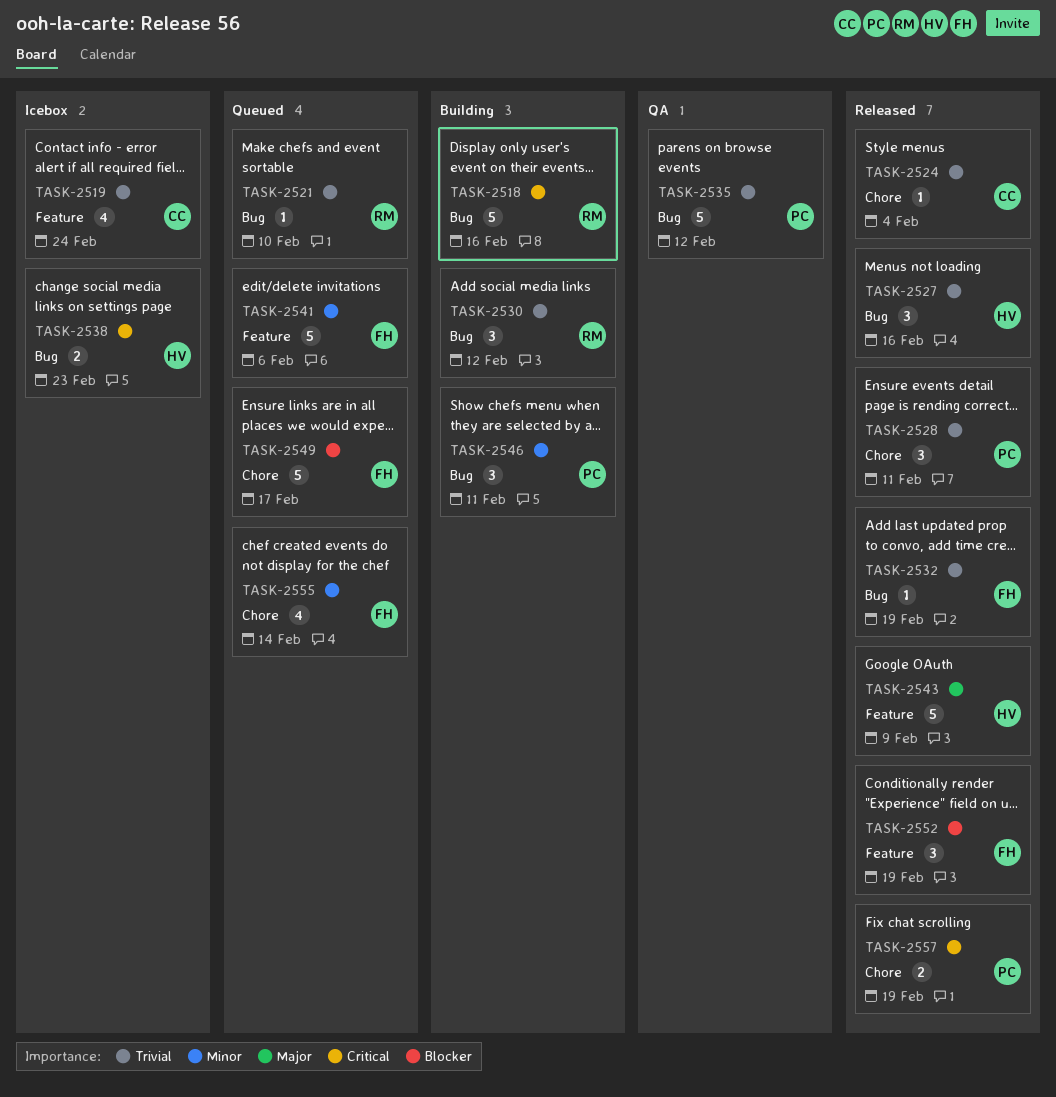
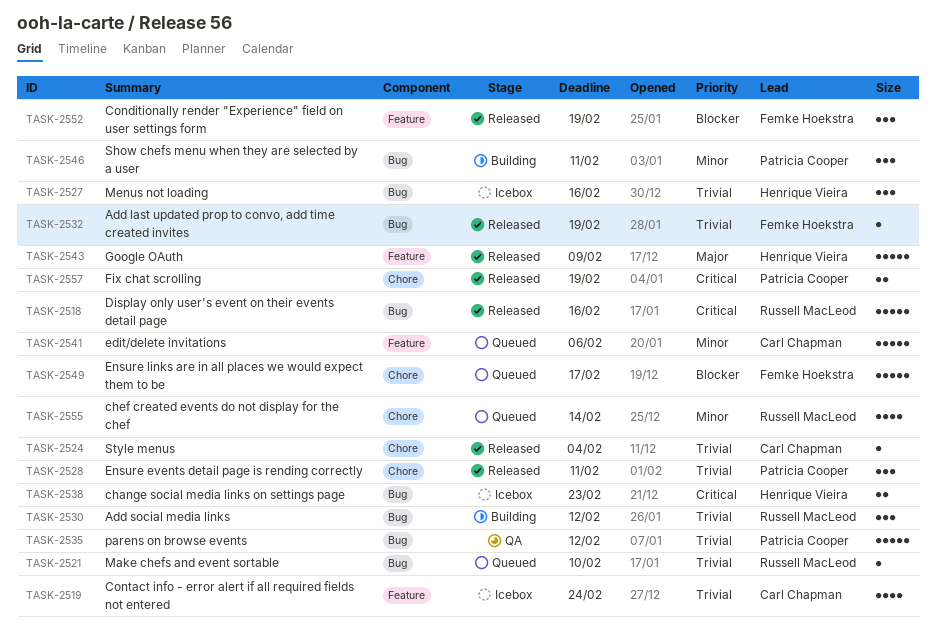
TASK-2518, status: Building -> Released
TASK-2527, status: Released -> Icebox
TASK-2541, owner: Femke Hoekstra -> Carl Chapman
TASK-2555, owner: Femke Hoekstra -> Russell MacLeod

